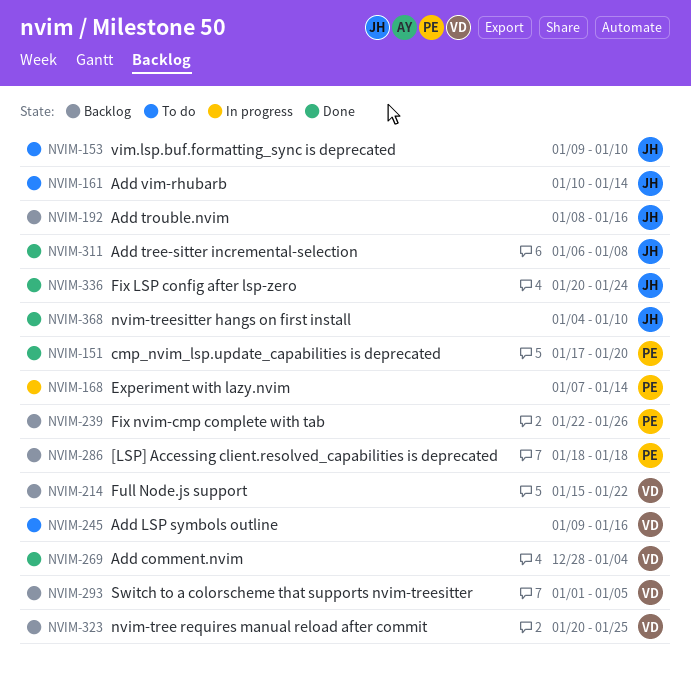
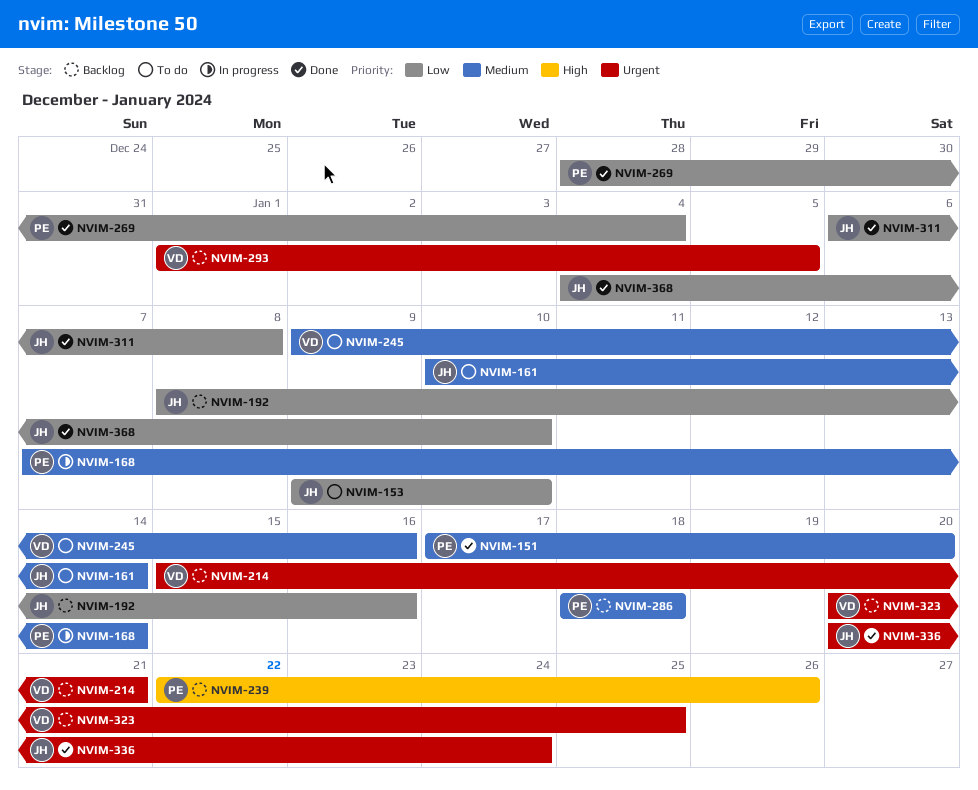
NVIM-214, due: Jan 22 -> Jan 21
NVIM-269, owner: VD -> PE

